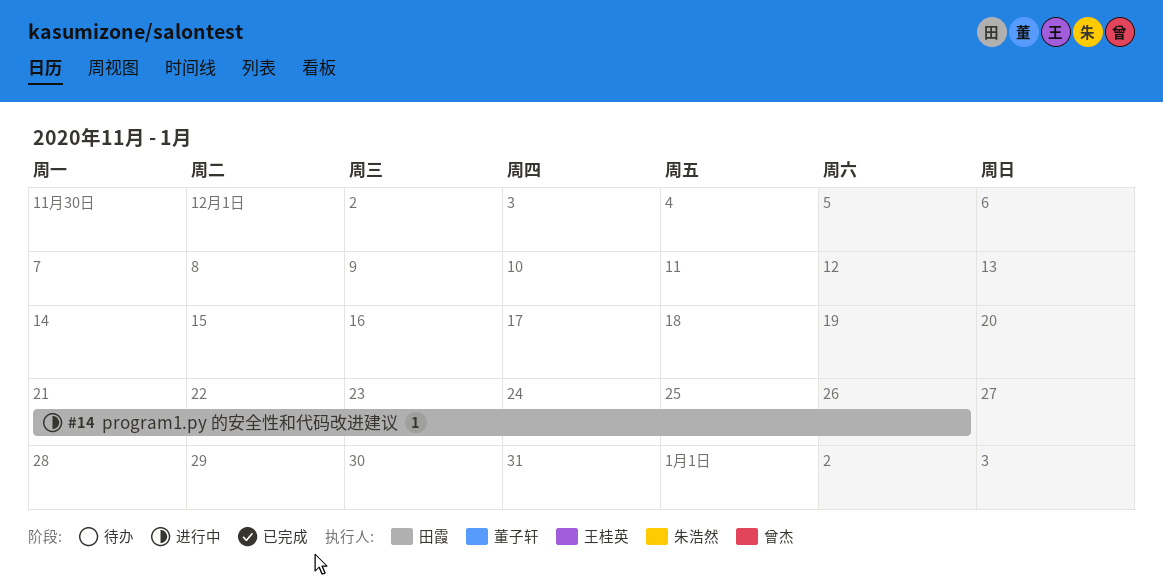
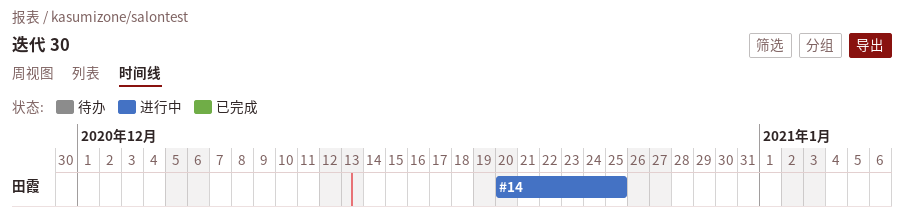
#14, start: Dec 21 -> Dec 20
#14, due: Dec 26 -> Dec 25

